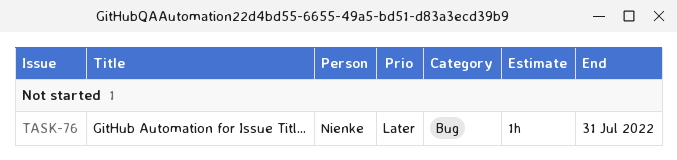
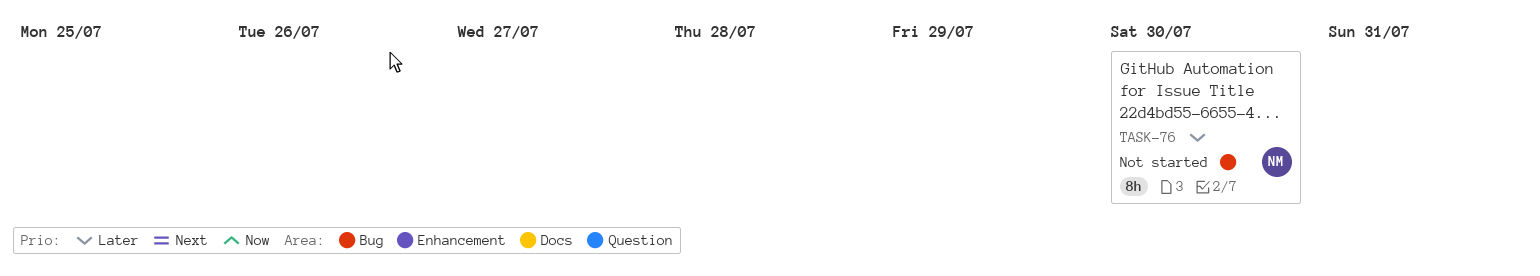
TASK-76, estimate: 1h -> 8h
TASK-76, due: Jul 31 -> Jul 30

